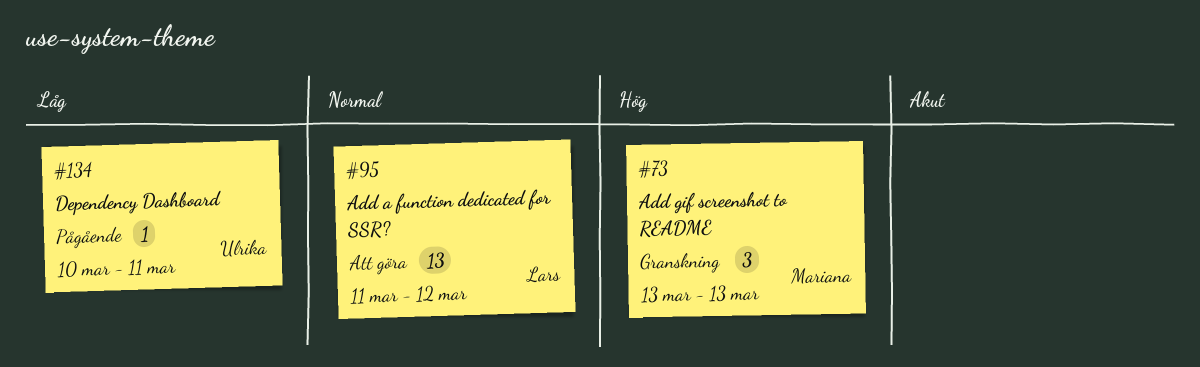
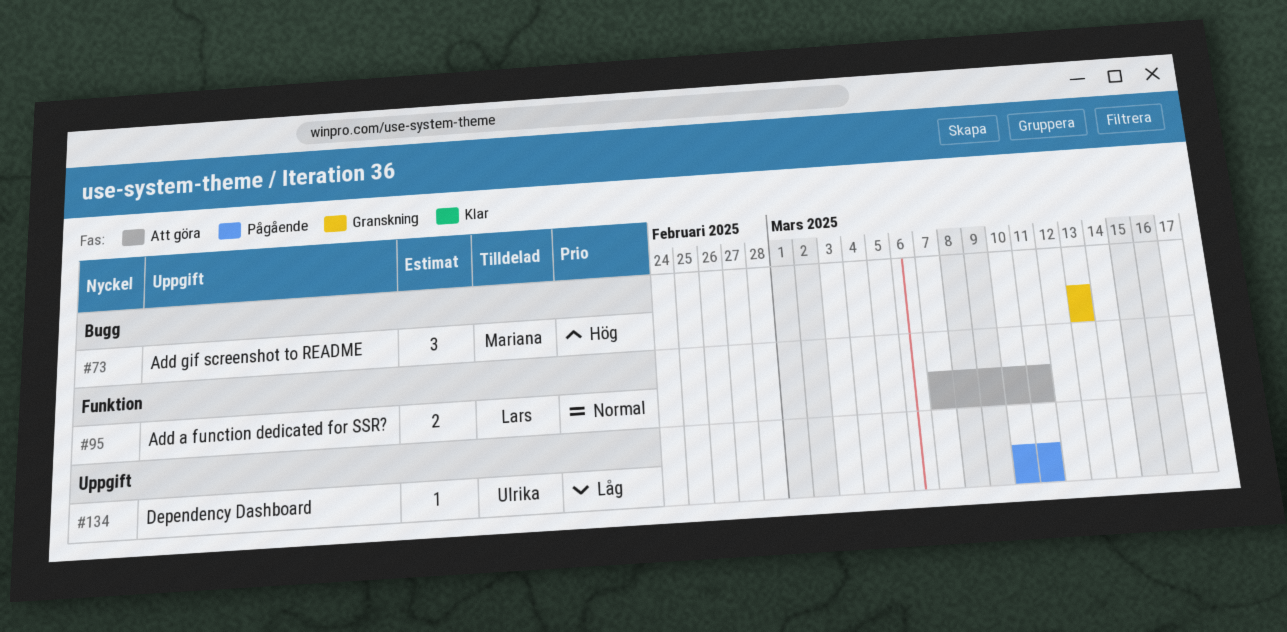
#95, estimate: 13 -> 2
#95, start: Mar 11 -> Mar 7
#95, due: Mar 12 -> Mar 11

